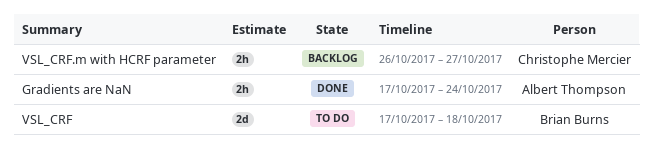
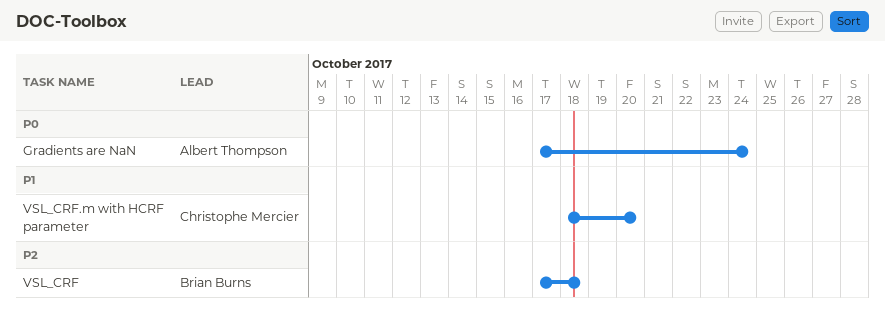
VSL_CRF.m with HCRF parameter, start: Oct 26 -> Oct 18
VSL_CRF.m with HCRF parameter, due: Oct 27 -> Oct 20

